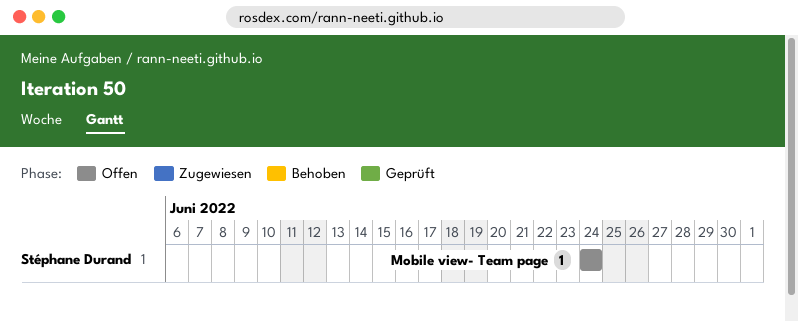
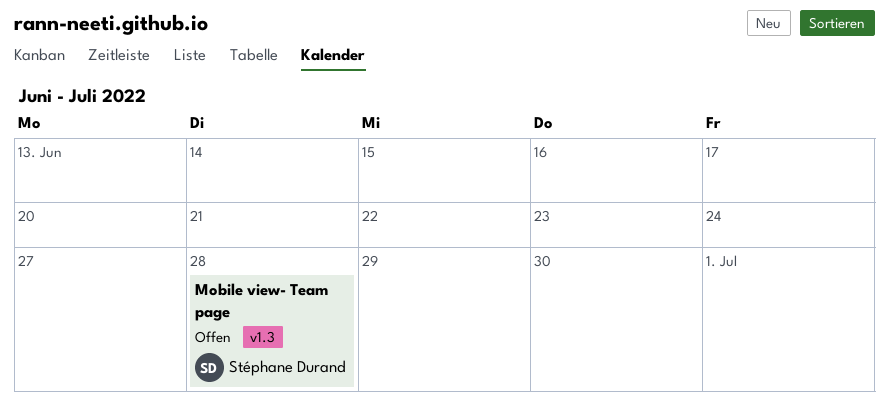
Mobile view- Team page, due: Jun 24 -> Jun 28

